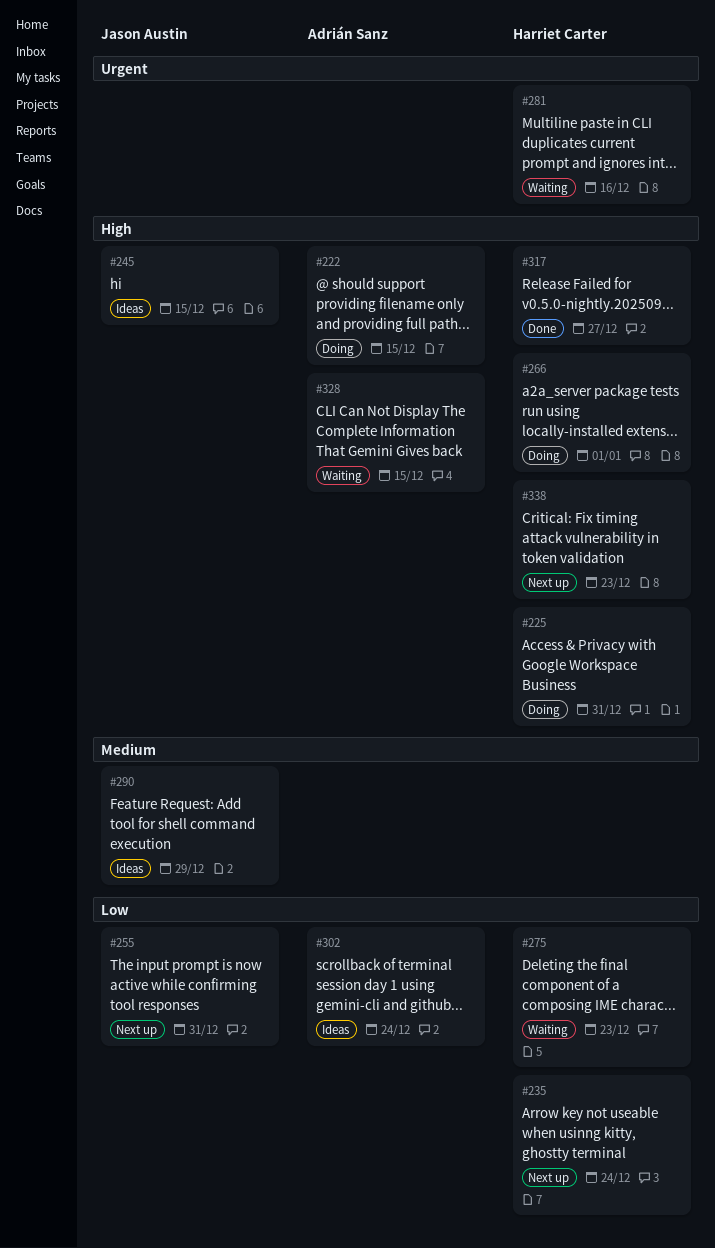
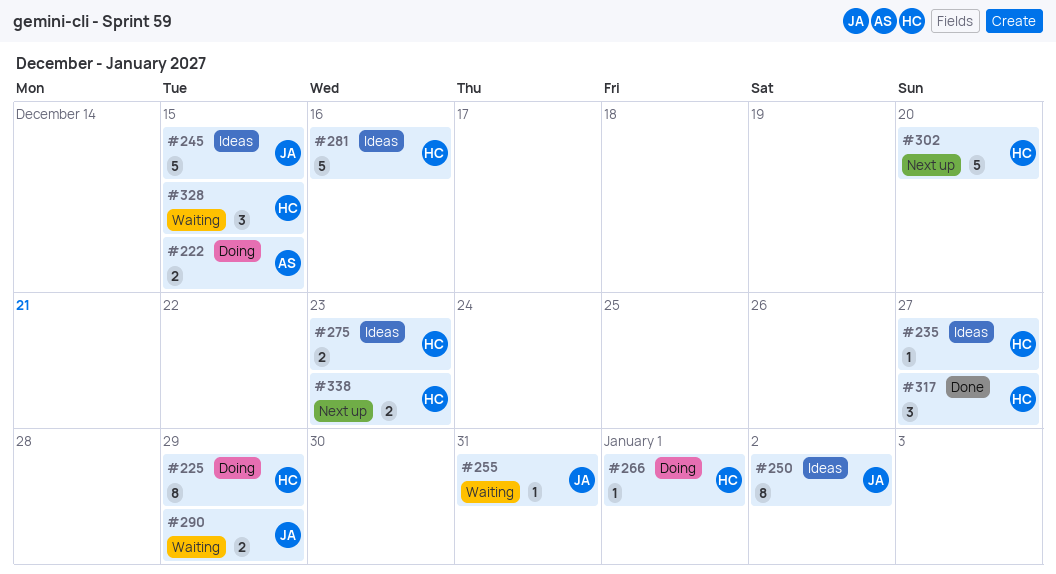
#225, due: Dec 31 -> Dec 29
#235, status: Next up -> Ideas
#235, due: Dec 24 -> Dec 27
#250: none -> present
#255, status: Next up -> Waiting
#275, status: Waiting -> Ideas
#281, status: Waiting -> Ideas
#290, status: Ideas -> Waiting
#302, status: Ideas -> Next up
#302, owner: Adrián Sanz -> Harriet Carter
#302, due: Dec 24 -> Dec 20
#328, owner: Adrián Sanz -> Harriet Carter

